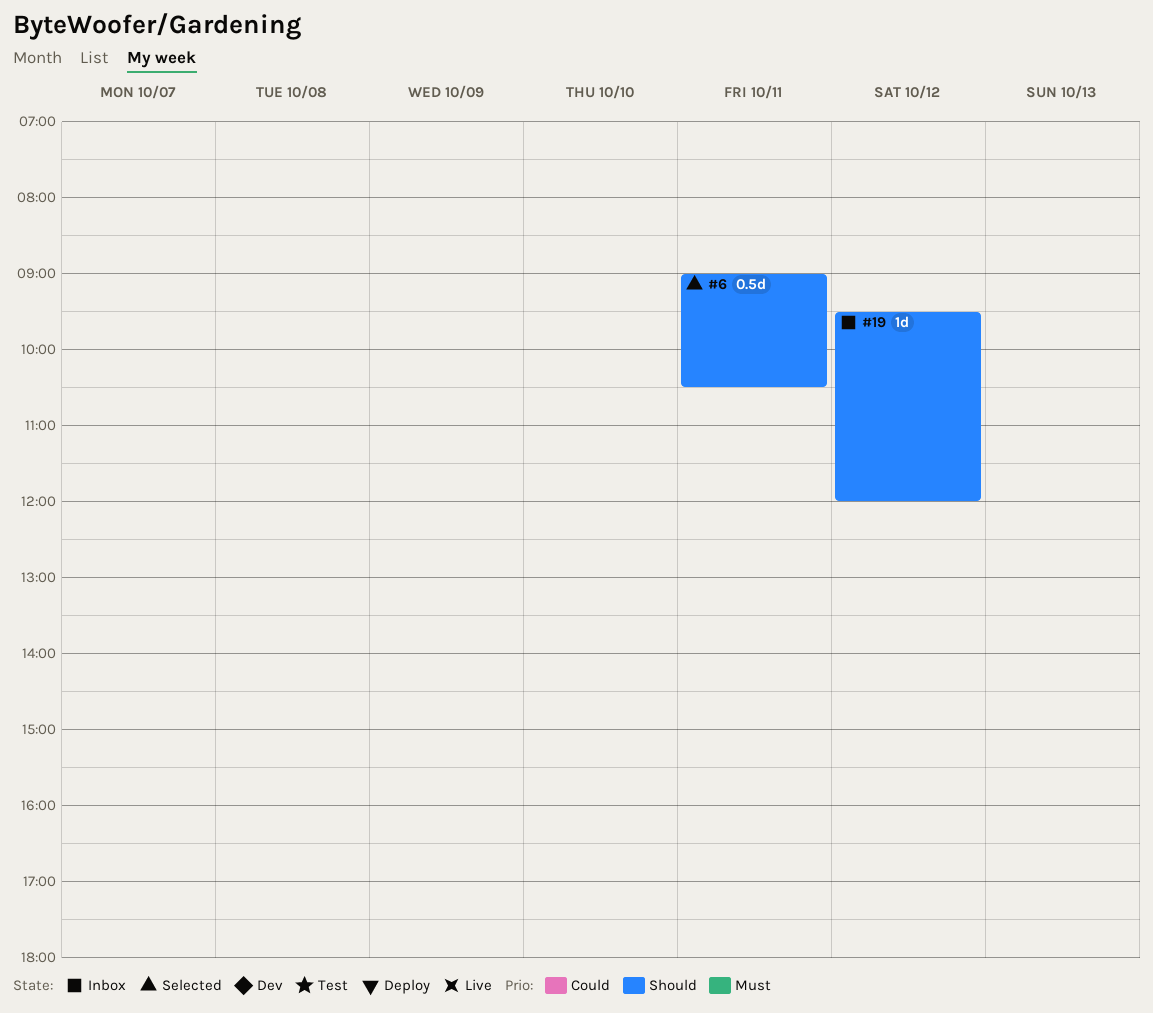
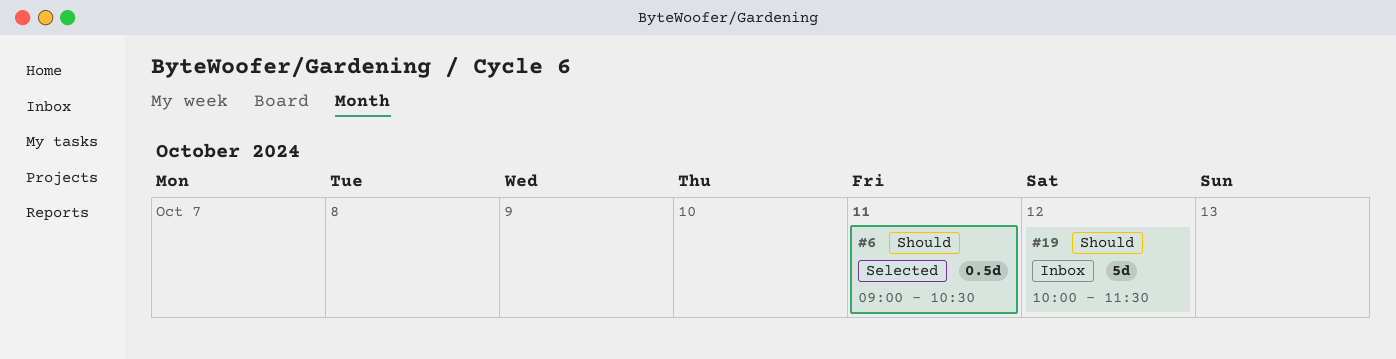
#19, estimate: 1d -> 5d
#19, begins: 09:30 -> 10:00
#19, ends: 12:00 -> 11:30

